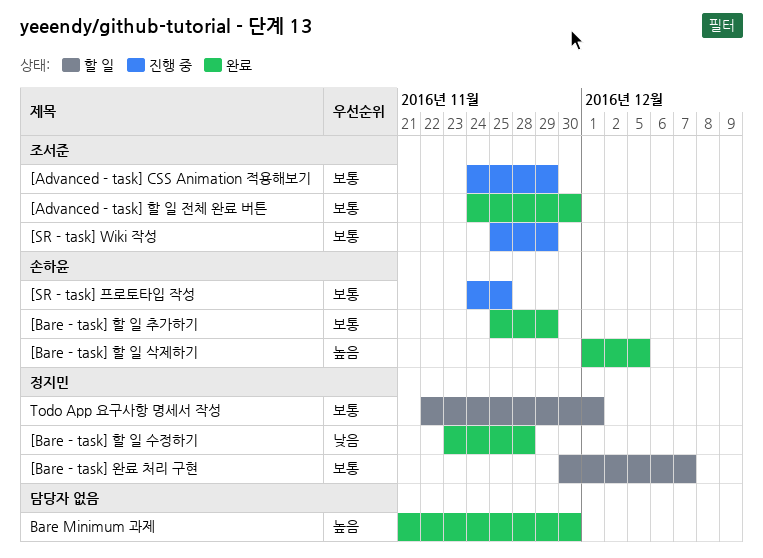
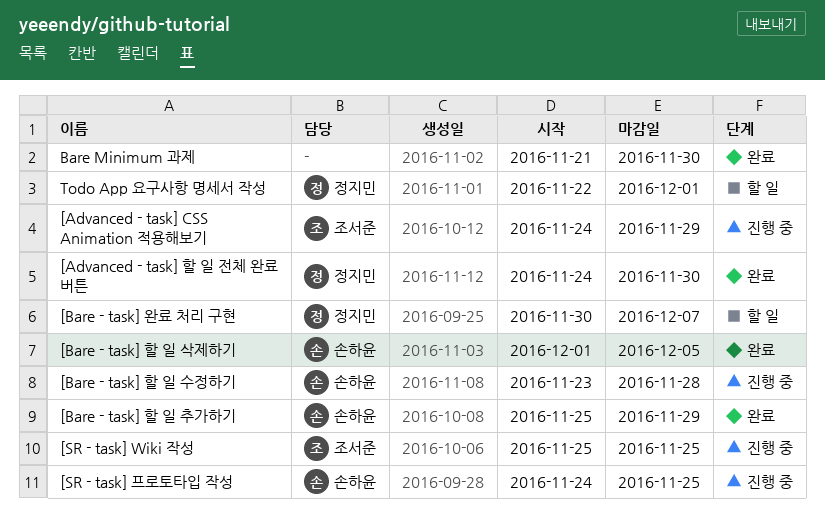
[Advanced - task] 할 일 전체 완료 버튼, owner: 조서준 -> 정지민
[Bare - task] 할 일 수정하기, status: 완료 -> 진행 중
[Bare - task] 할 일 수정하기, owner: 정지민 -> 손하윤
[SR - task] Wiki 작성, due: Nov 29 -> Nov 25

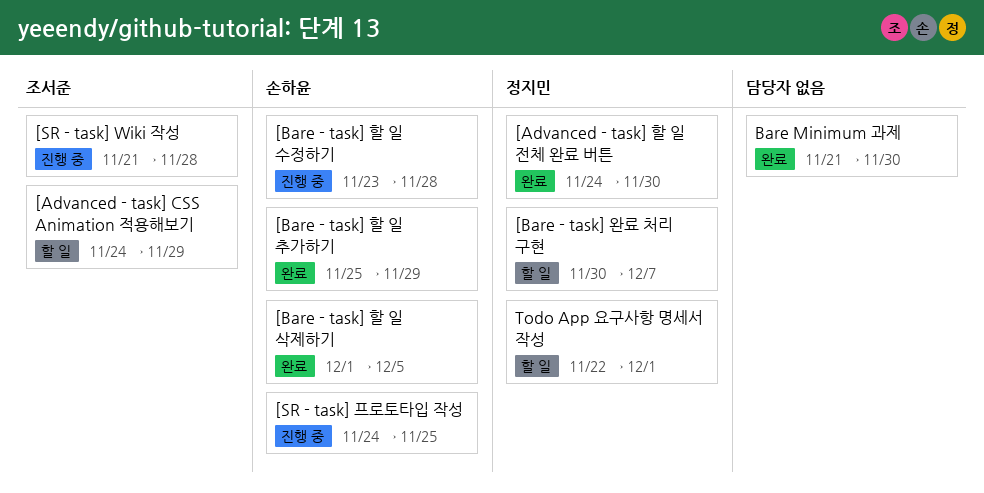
[Advanced - task] CSS Animation 적용해보기, status: 진행 중 -> 할 일
[SR - task] Wiki 작성, start: Nov 25 -> Nov 21
[SR - task] Wiki 작성, due: Nov 25 -> Nov 28

